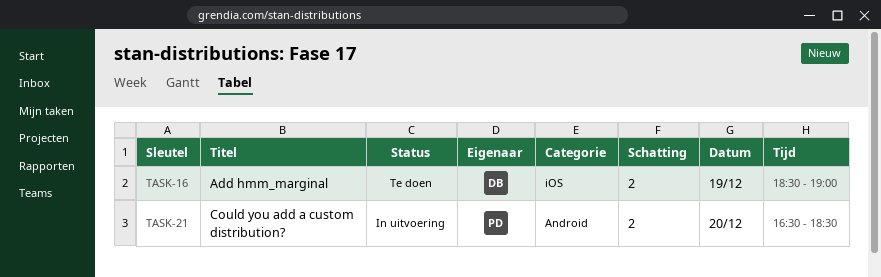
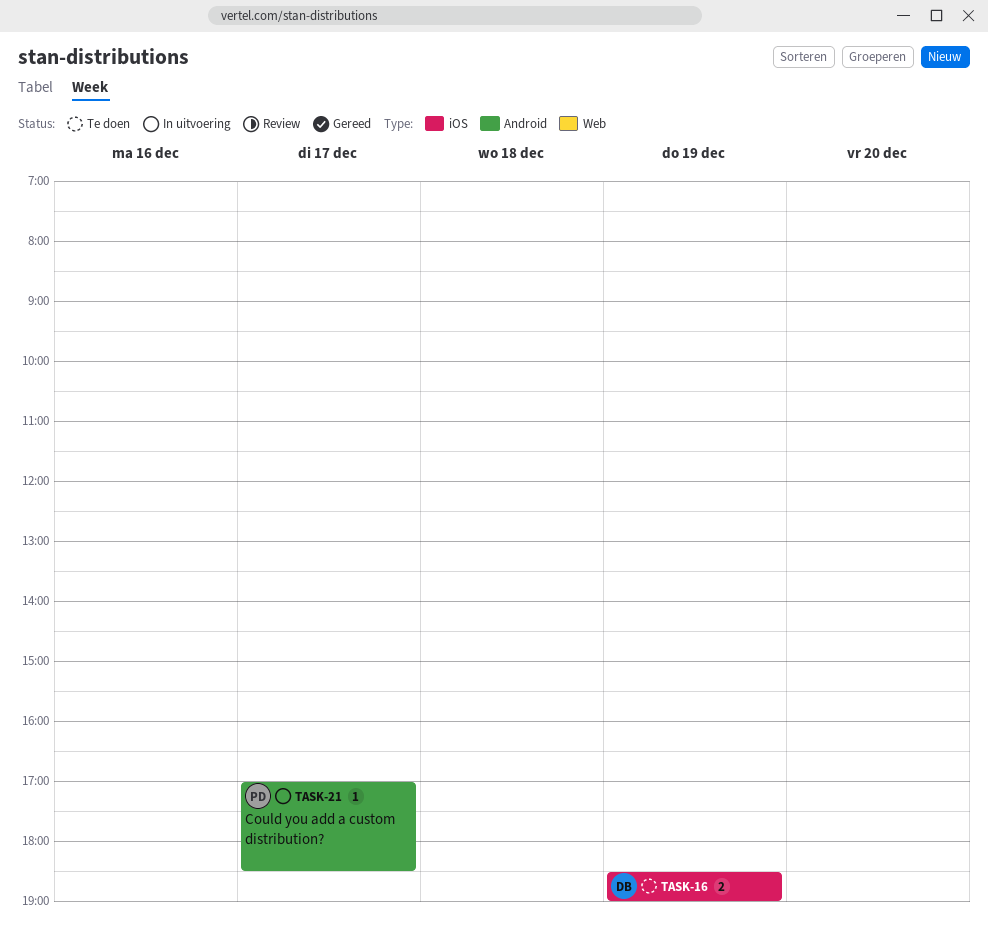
TASK-21, estimate: 2 -> 1
TASK-21, day: Dec 20 -> Dec 17
TASK-21, begins: 16:30 -> 17:00

